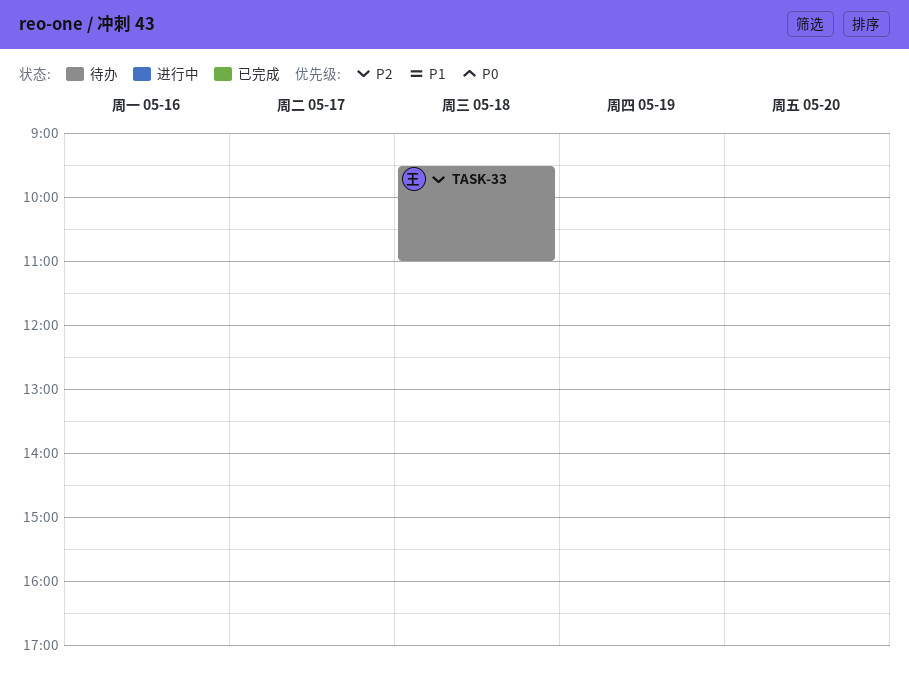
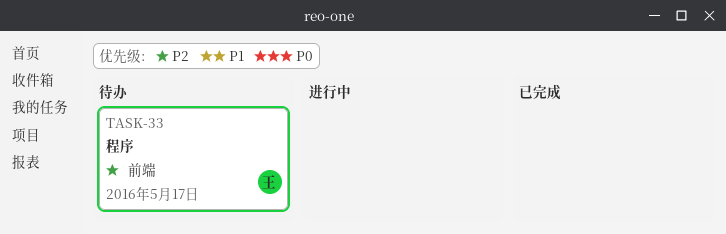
TASK-33, day: May 18 -> May 17

